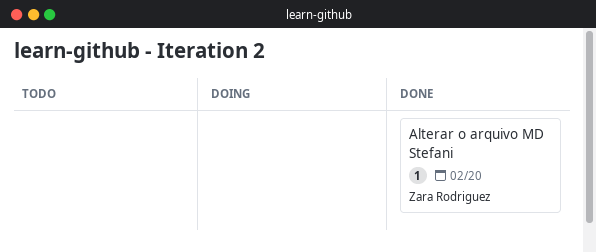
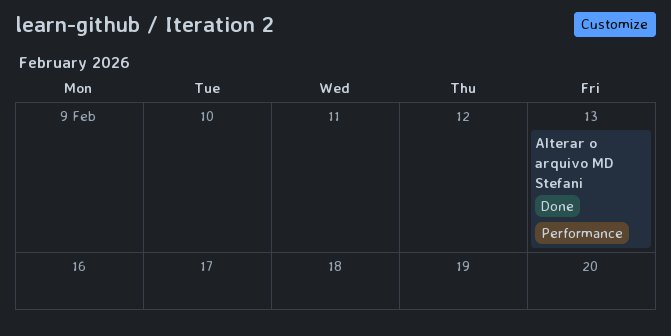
Alterar o arquivo MD Stefani, due: Feb 20 -> Feb 13

